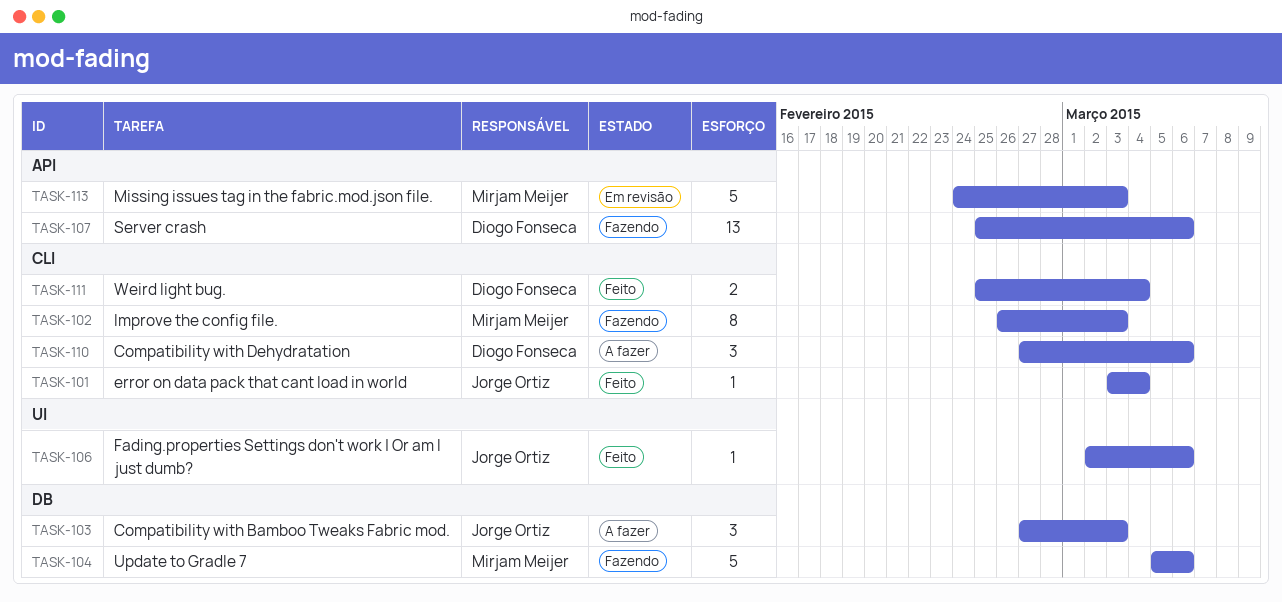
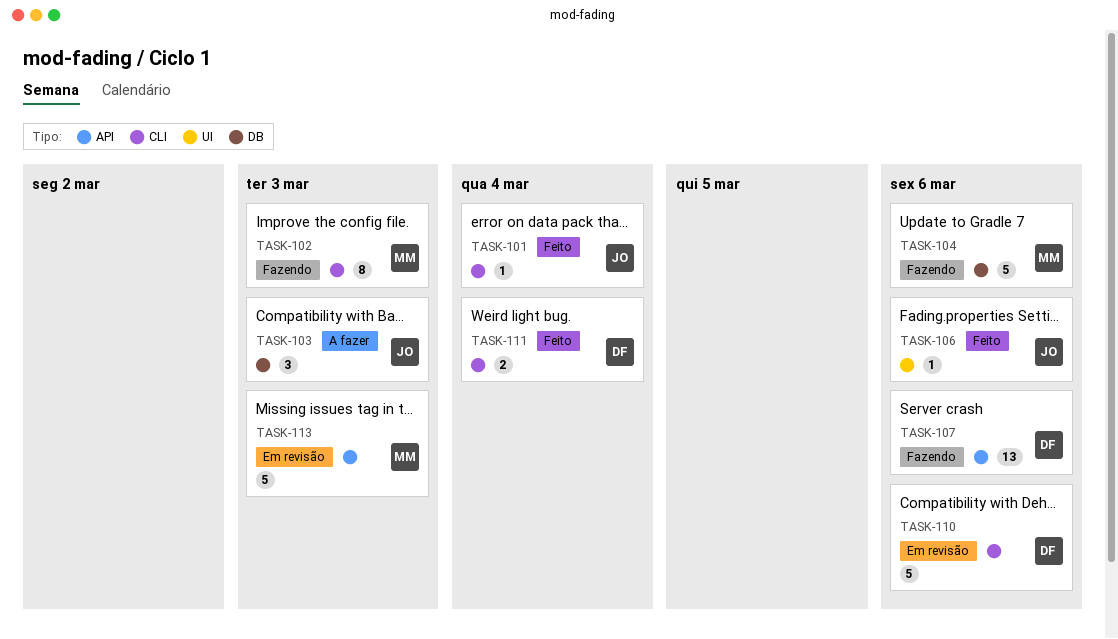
TASK-110, status: A fazer -> Em revisão
TASK-110, estimate: 3 -> 5

